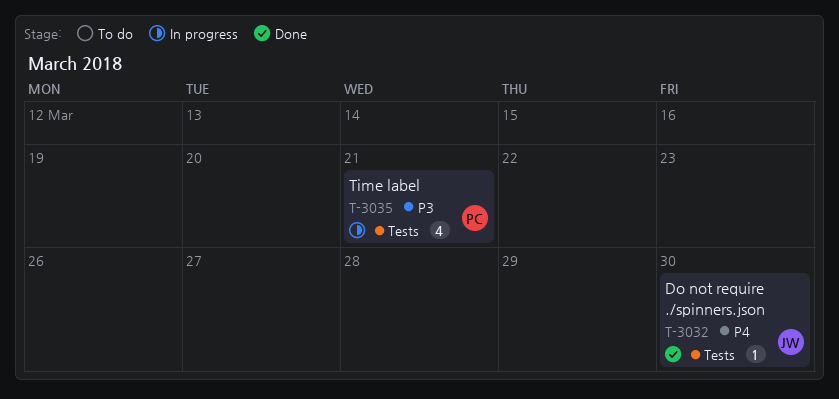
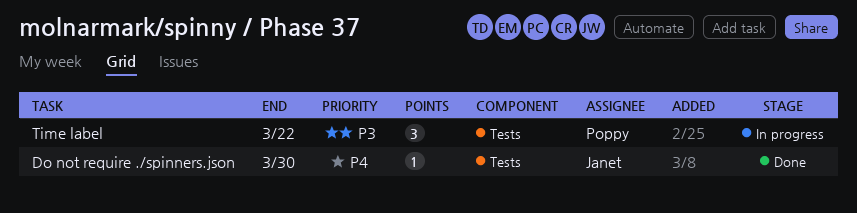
Time label, estimate: 4 -> 3
Time label, due: Mar 21 -> Mar 22

